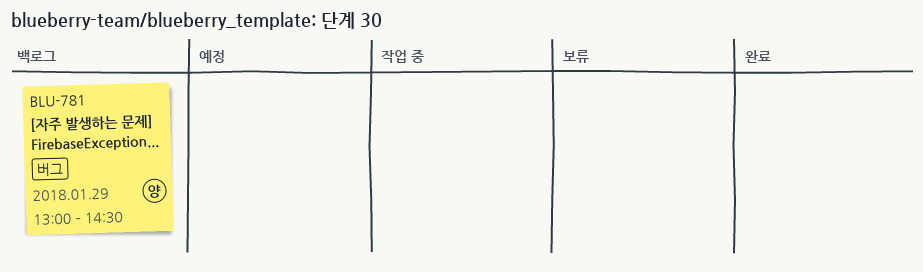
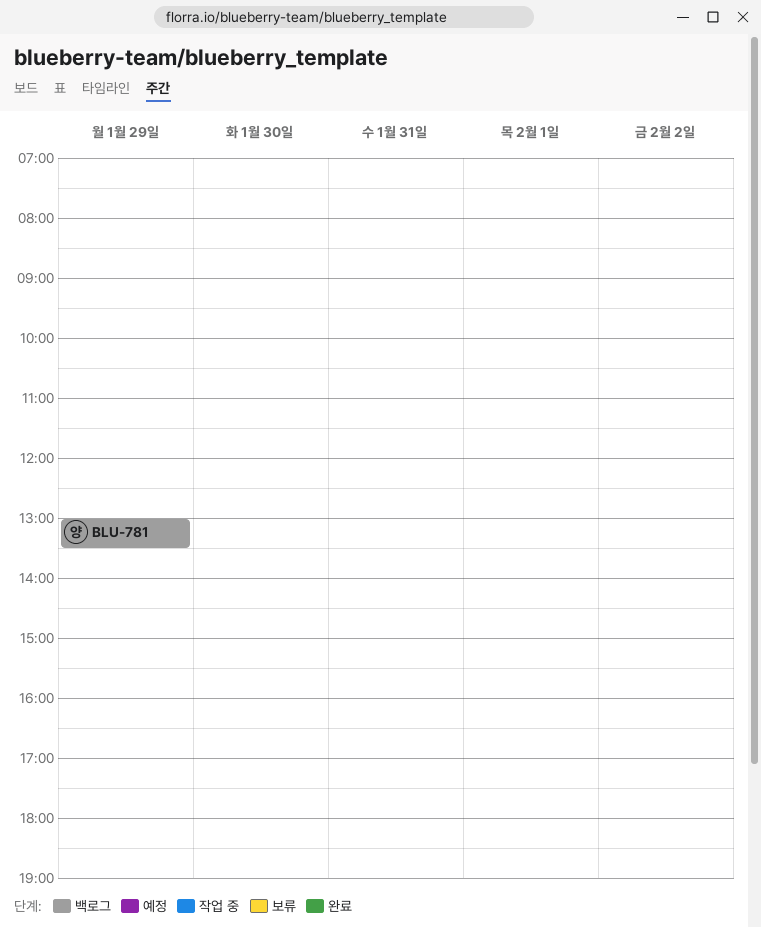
BLU-781, ends: 14:30 -> 13:30

